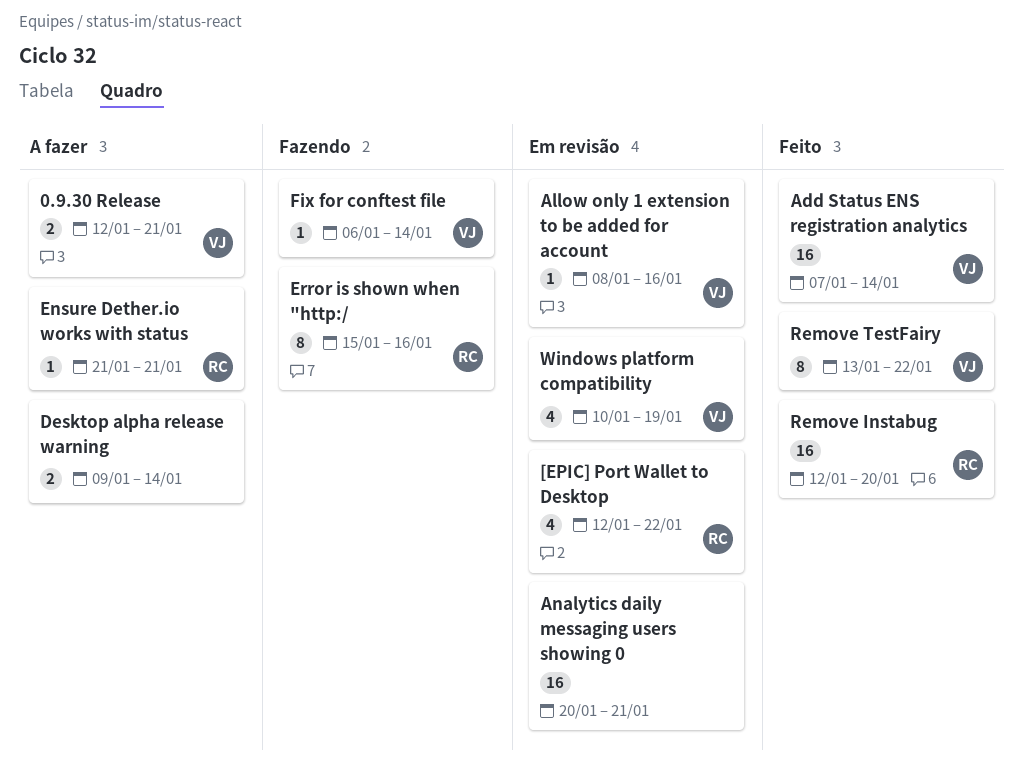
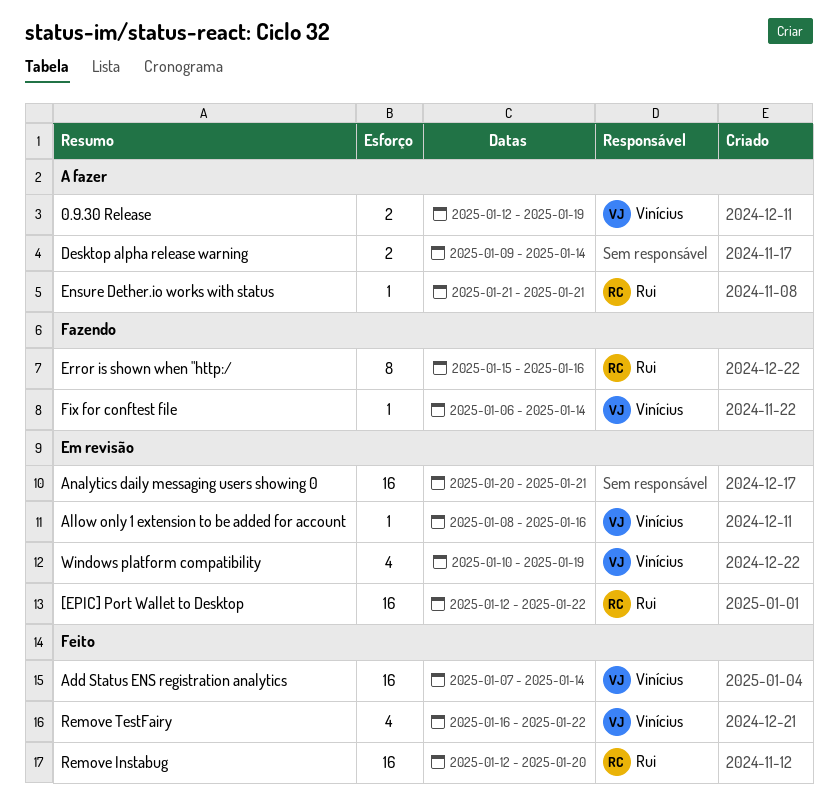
0.9.30 Release, due: Jan 21 -> Jan 19
[EPIC] Port Wallet to Desktop, estimate: 4 -> 16
Remove TestFairy, estimate: 8 -> 4
Remove TestFairy, start: Jan 13 -> Jan 16

